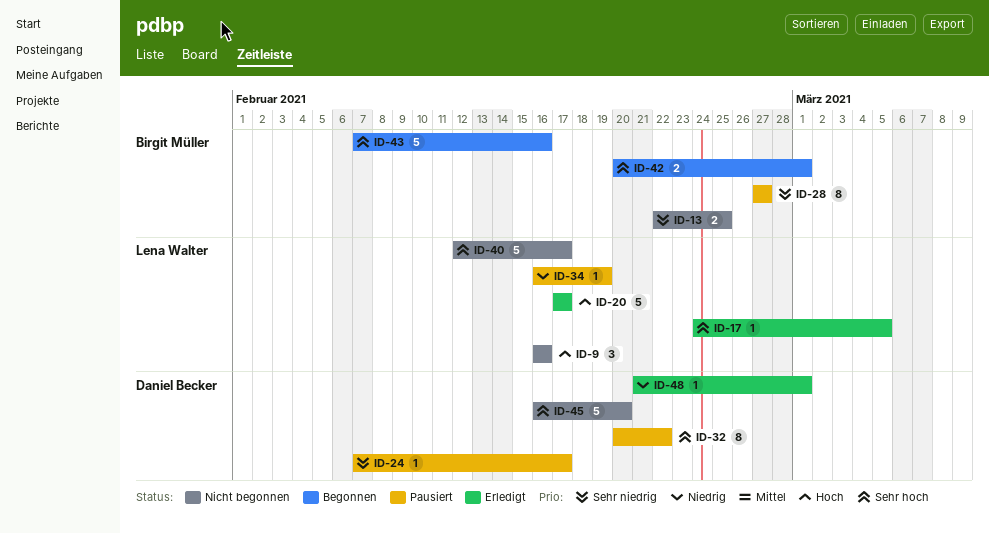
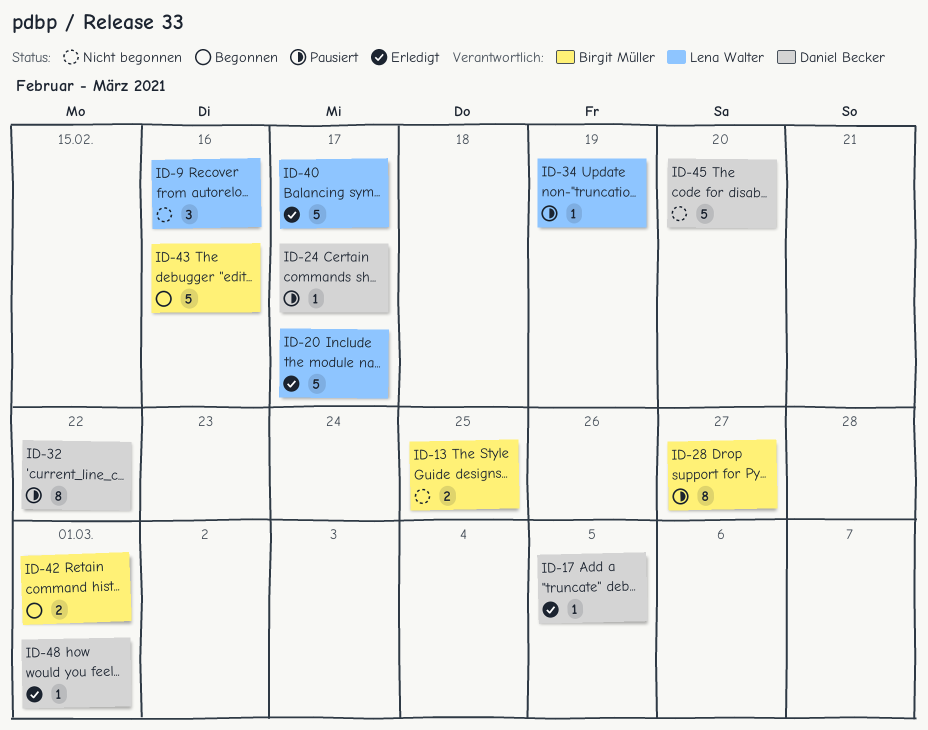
ID-17, owner: Lena Walter -> Daniel Becker
ID-40, status: Nicht begonnen -> Erledigt

